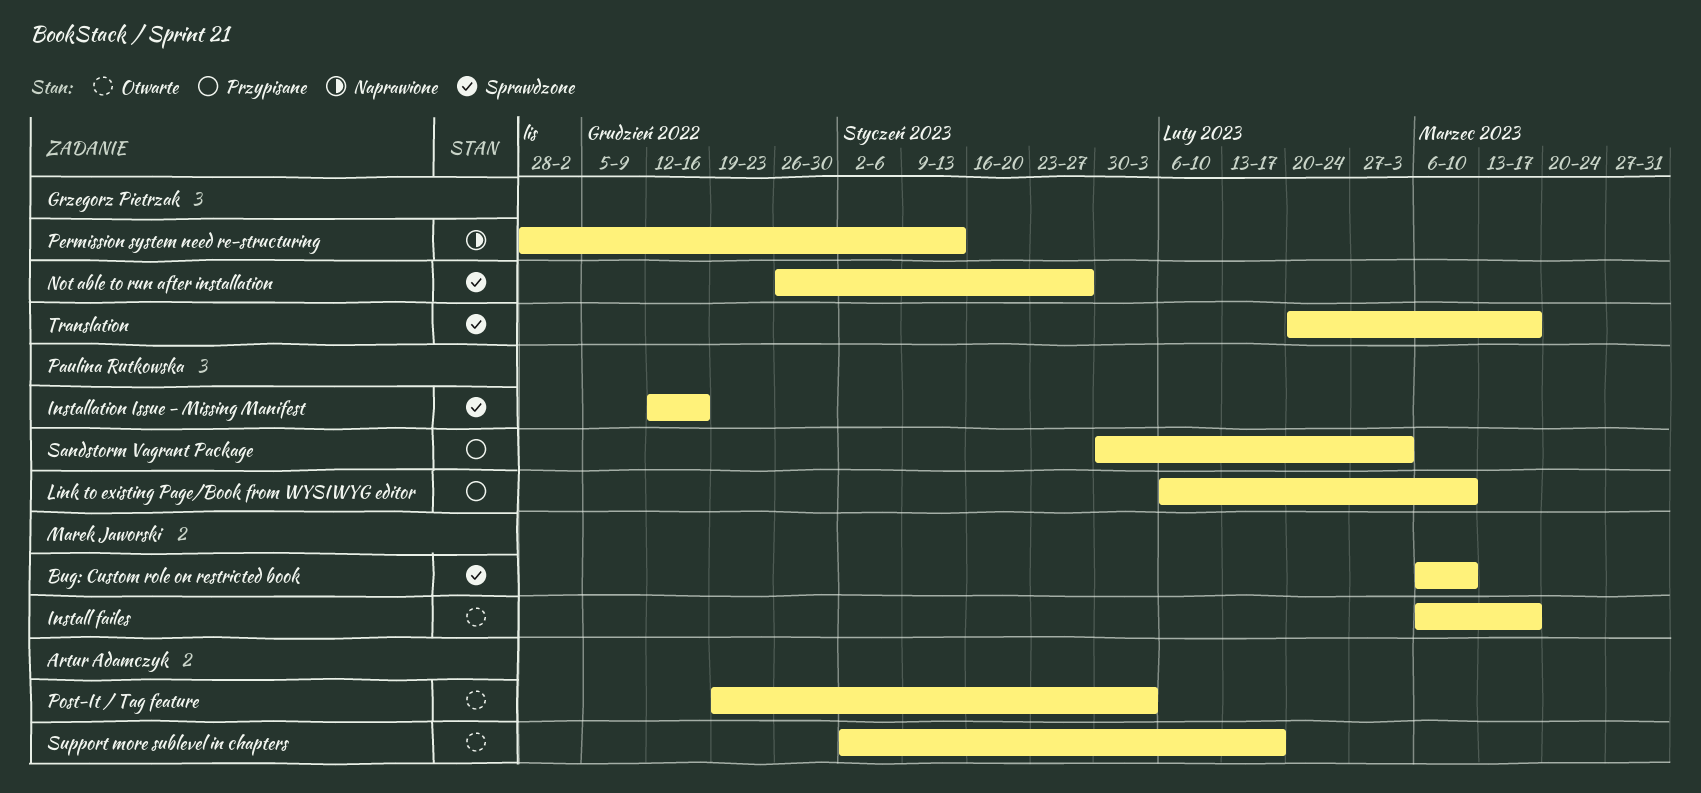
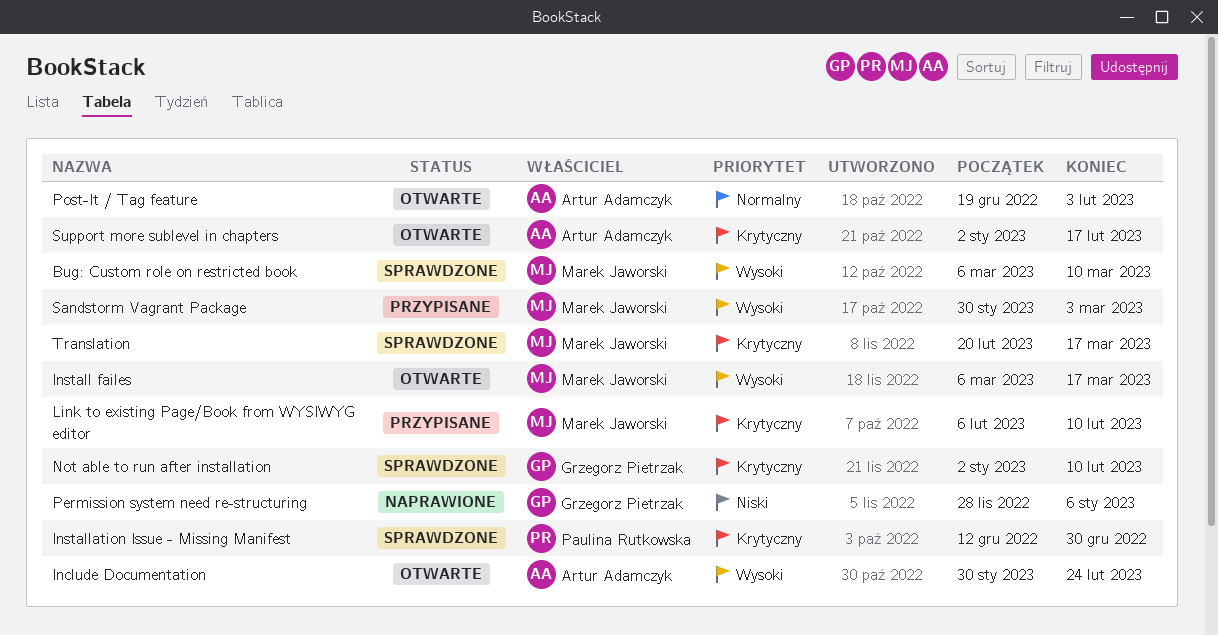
Include Documentation: none -> present
Installation Issue - Missing Manifest, due: Dec 16 -> Dec 30
Link to existing Page/Book from WYSIWYG editor, owner: Paulina Rutkowska -> Marek Jaworski
Link to existing Page/Book from WYSIWYG editor, due: Mar 10 -> Feb 10
Not able to run after installation, start: Dec 26 -> Jan 2
Not able to run after installation, due: Jan 27 -> Feb 10
Permission system need re-structuring, due: Jan 13 -> Jan 6
Sandstorm Vagrant Package, owner: Paulina Rutkowska -> Marek Jaworski
Translation, owner: Grzegorz Pietrzak -> Marek Jaworski

